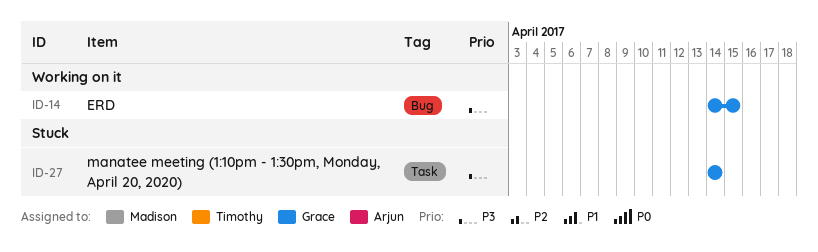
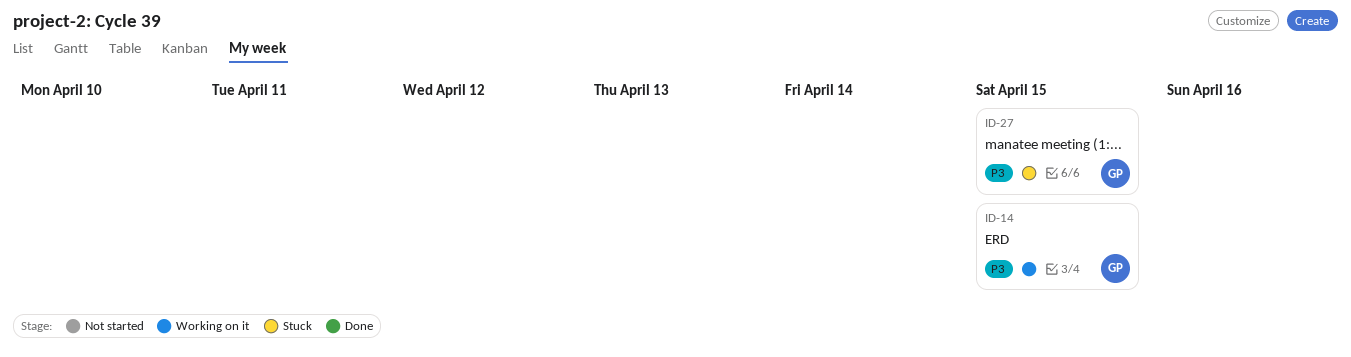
ID-27, due: Apr 14 -> Apr 15

